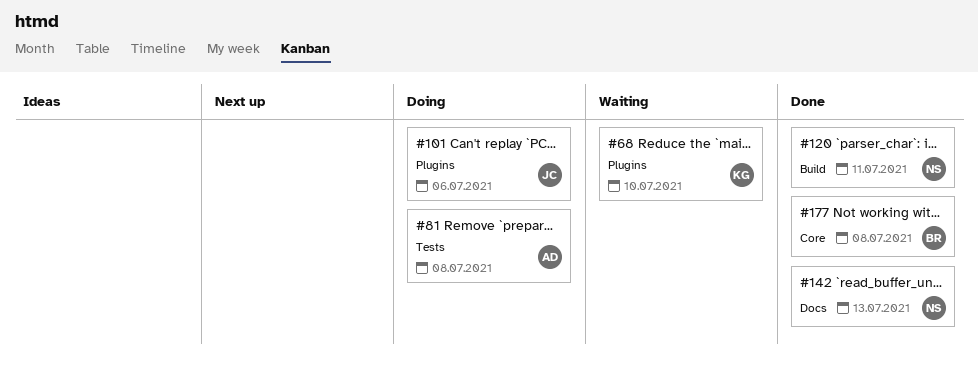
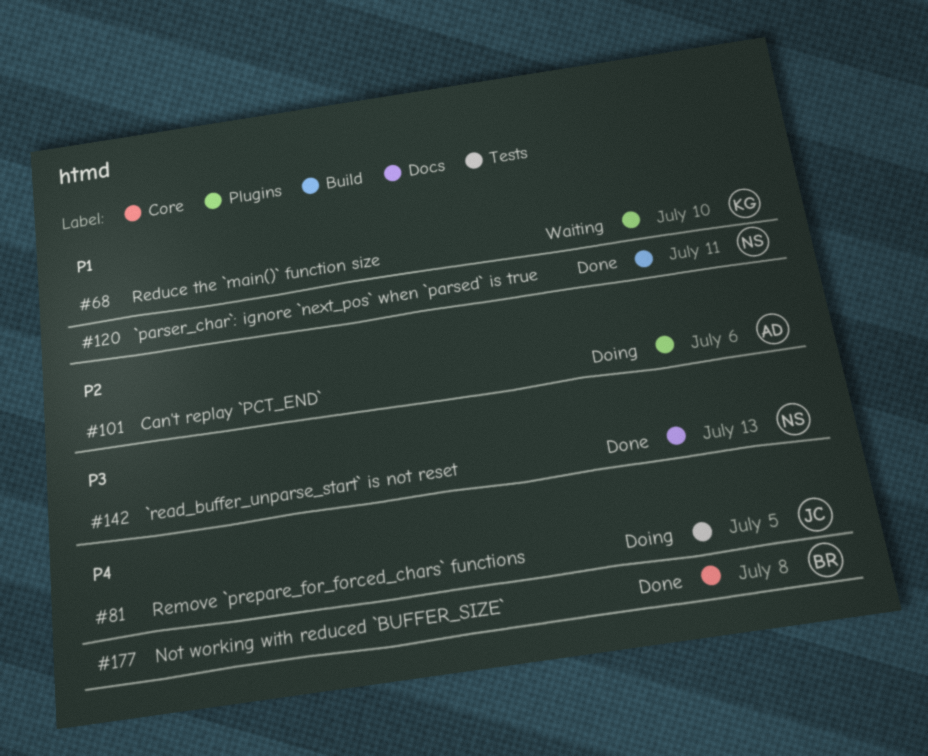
#81, owner: AD -> JC
#81, due: Jul 8 -> Jul 5
#101, owner: JC -> AD

